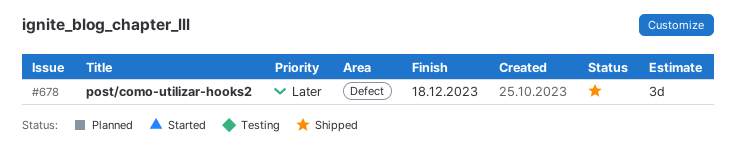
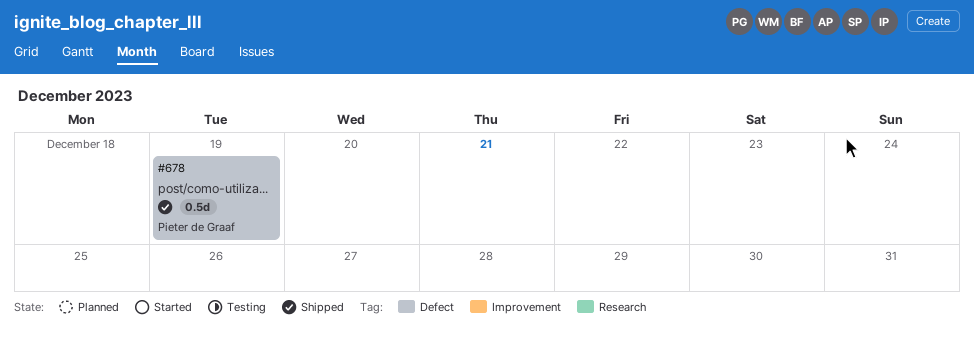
#678, estimate: 3d -> 0.5d
#678, due: Dec 18 -> Dec 19

